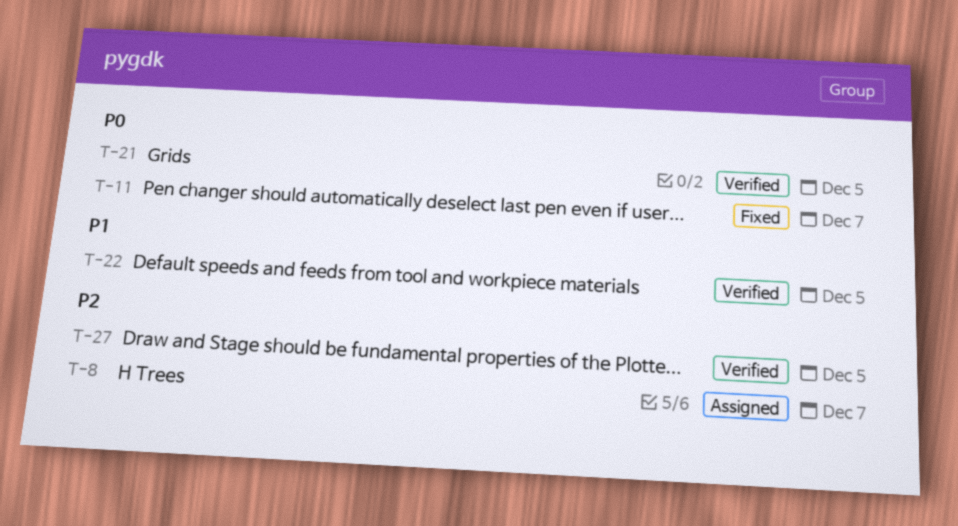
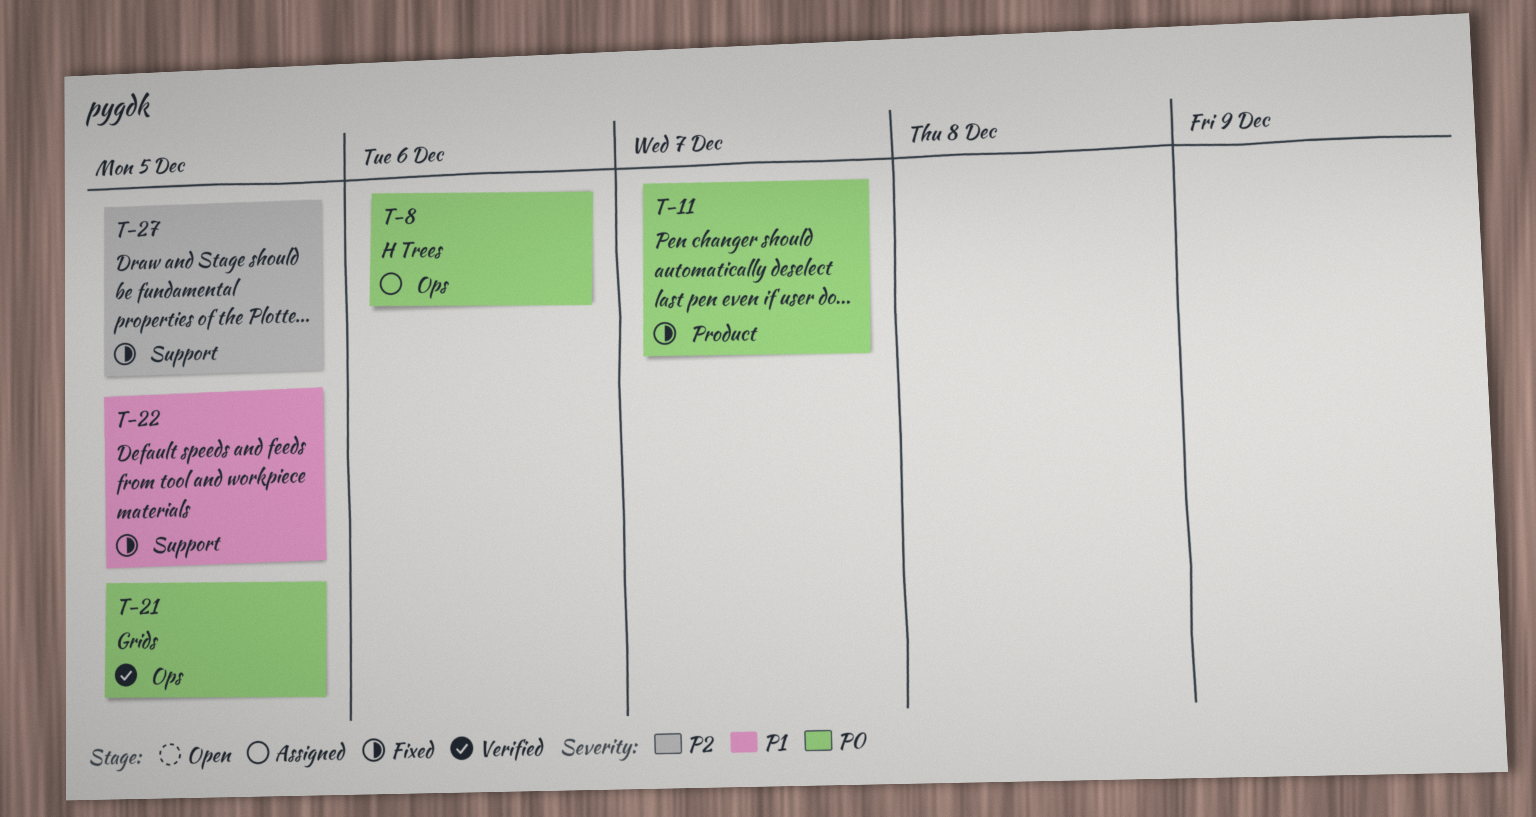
T-8, priority: P2 -> P0
T-8, due: Dec 7 -> Dec 6
T-22, status: Verified -> Fixed
T-27, status: Verified -> Fixed

